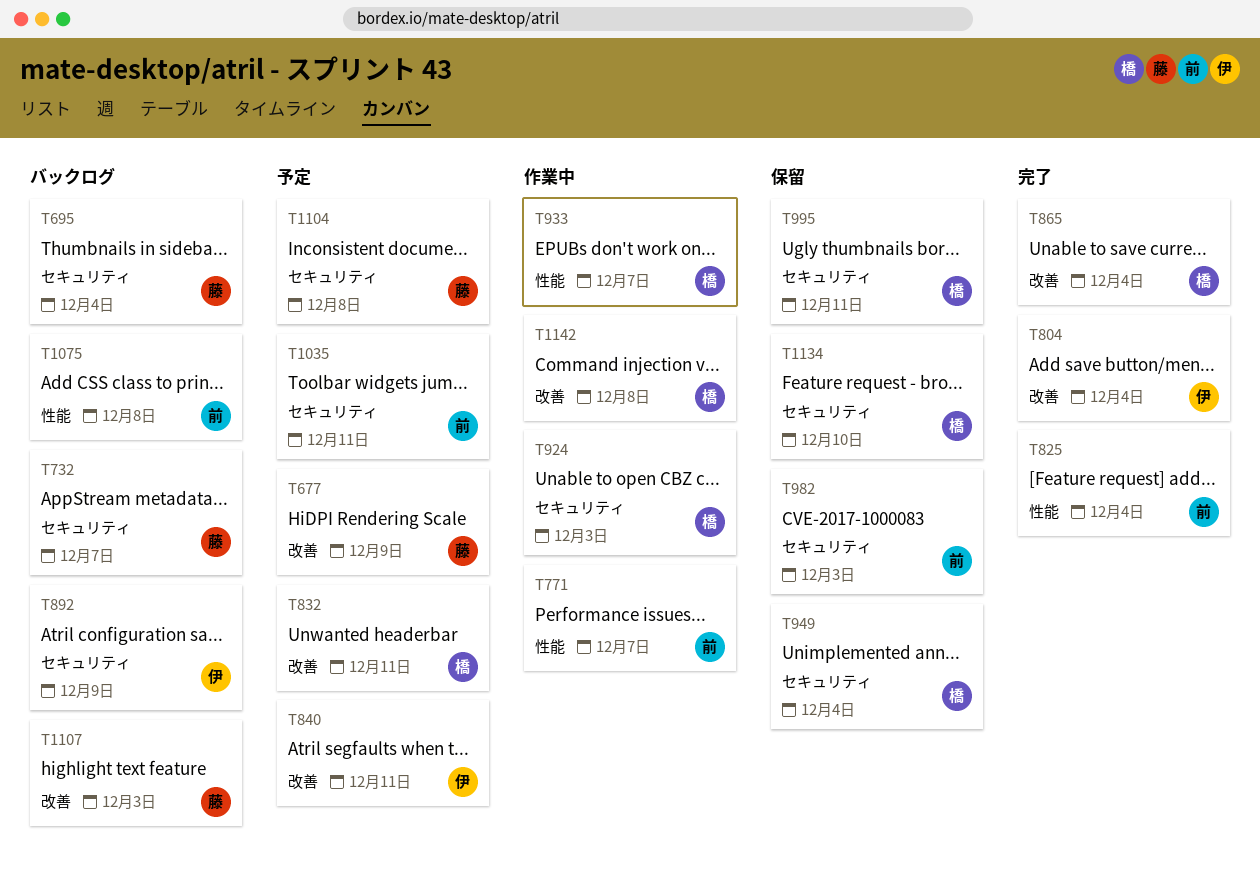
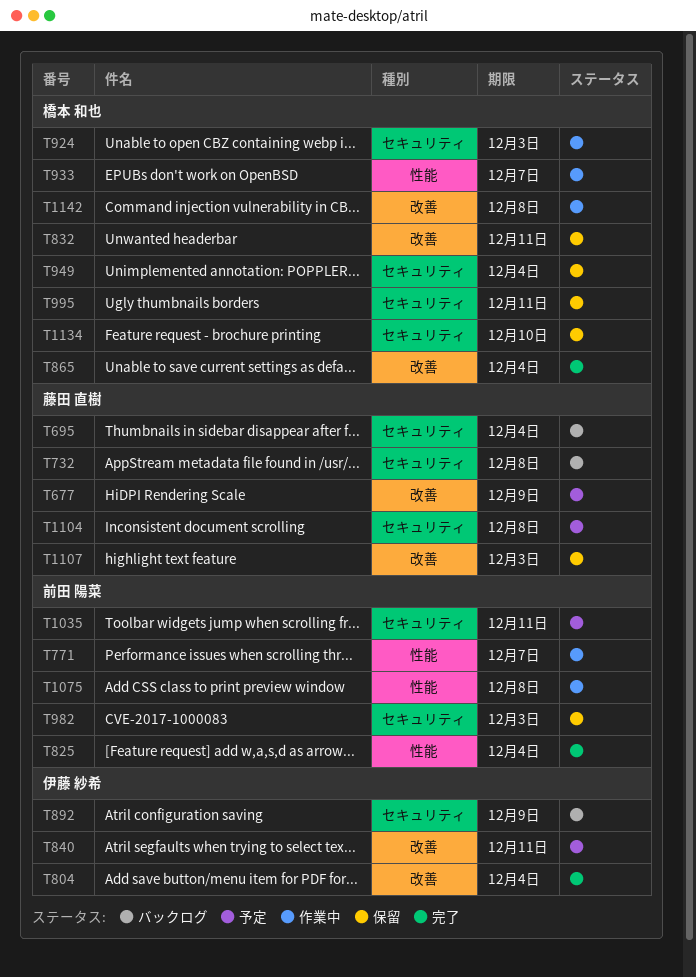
T732, due: Dec 7 -> Dec 8
T832, status: 予定 -> 保留
T1075, status: バックログ -> 作業中
T1107, status: バックログ -> 保留

